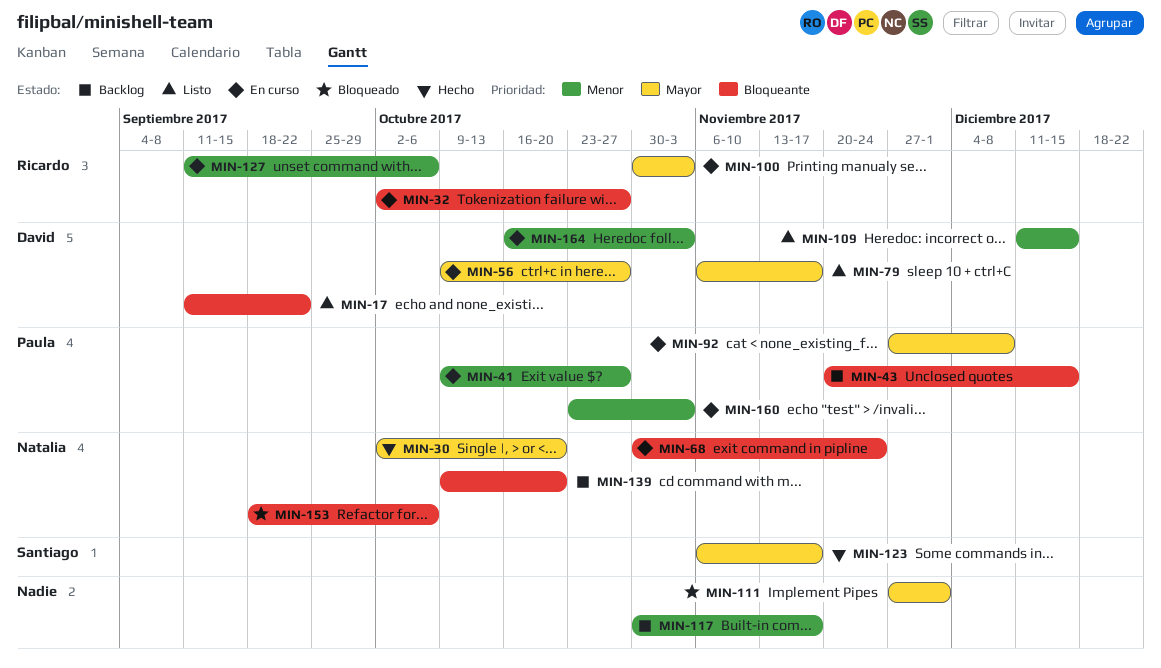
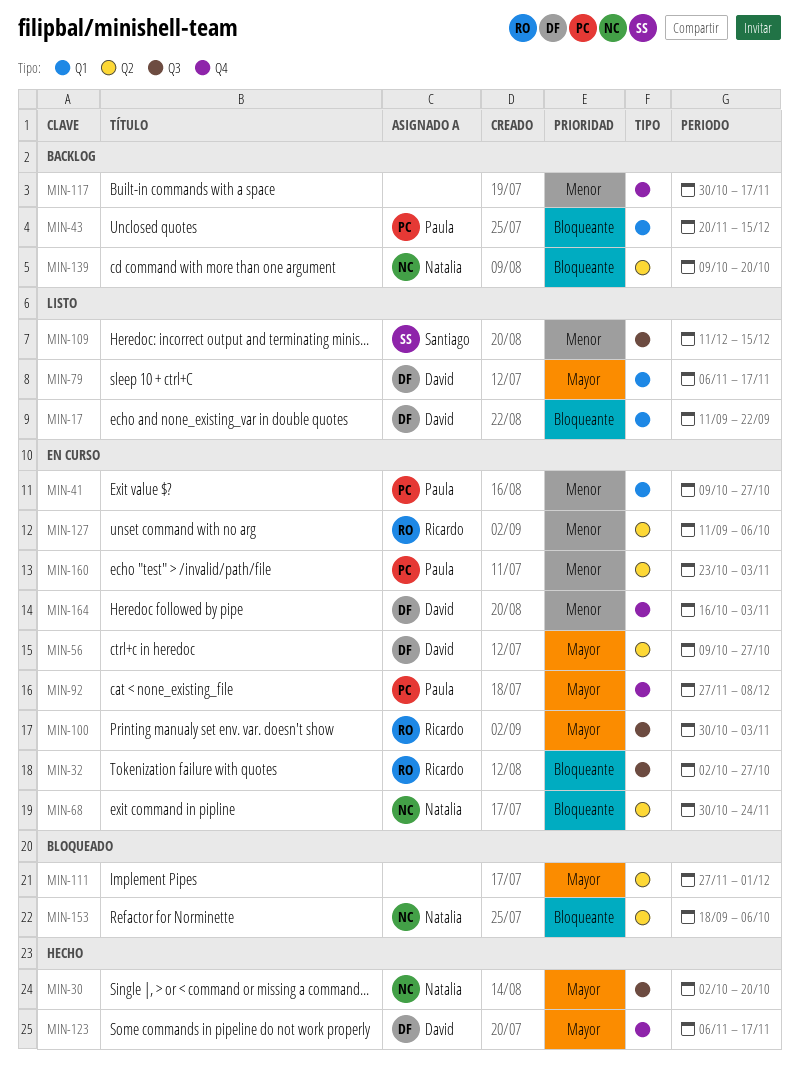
MIN-109, owner: David -> Santiago
MIN-123, owner: Santiago -> David

